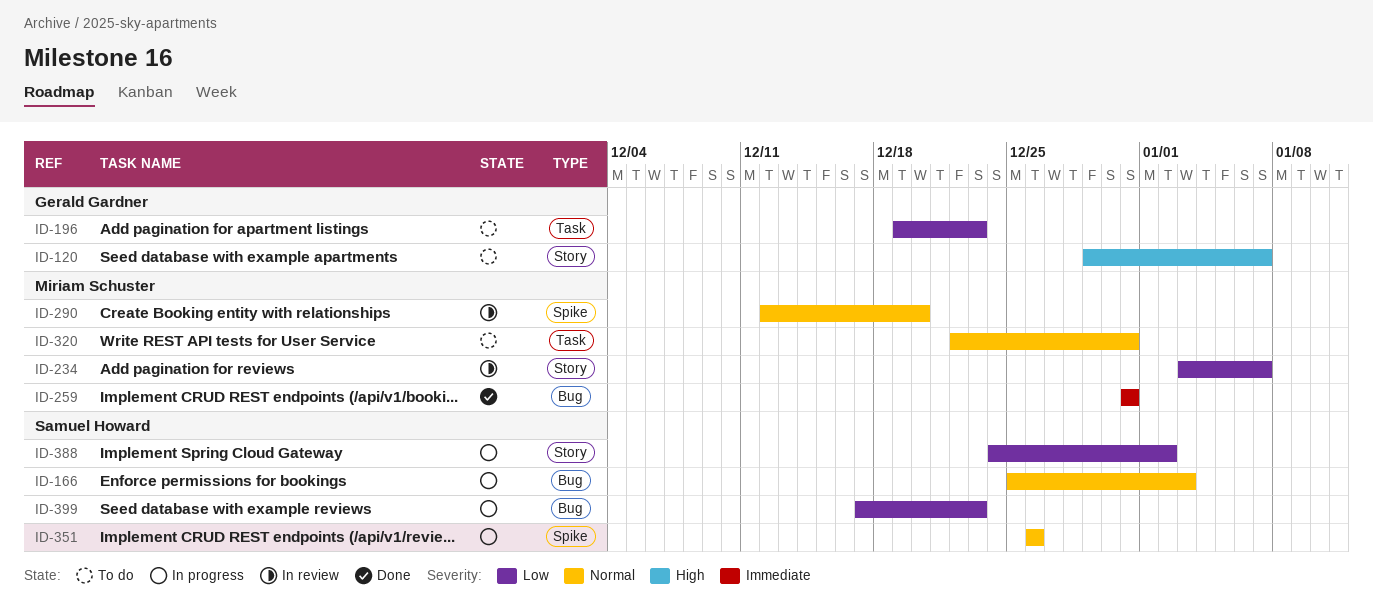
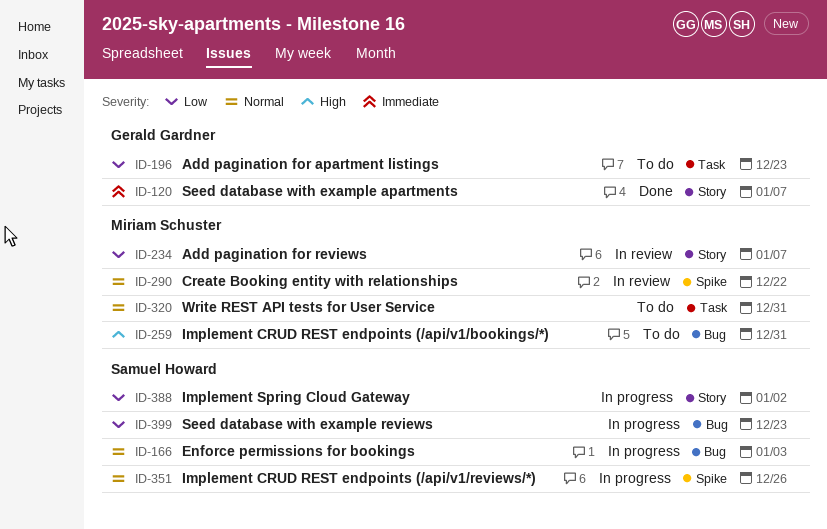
ID-120, status: To do -> Done
ID-120, priority: High -> Immediate
ID-259, status: Done -> To do
ID-259, priority: Immediate -> High
ID-290, due: Dec 20 -> Dec 22

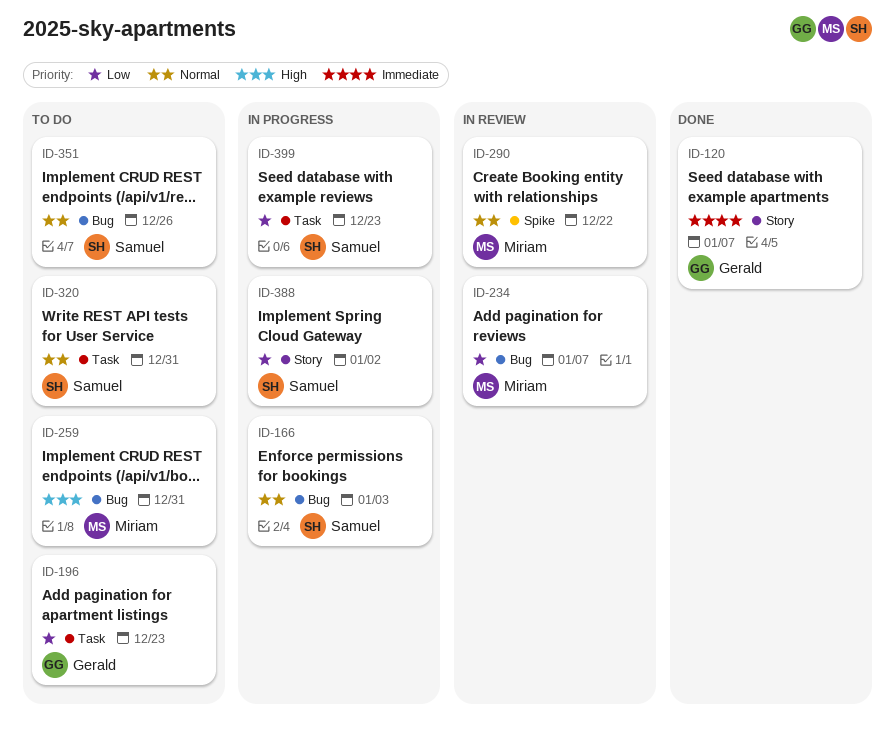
ID-234, label: Story -> Bug
ID-320, owner: Miriam Schuster -> Samuel Howard
ID-351, status: In progress -> To do
ID-351, label: Spike -> Bug
ID-399, label: Bug -> Task

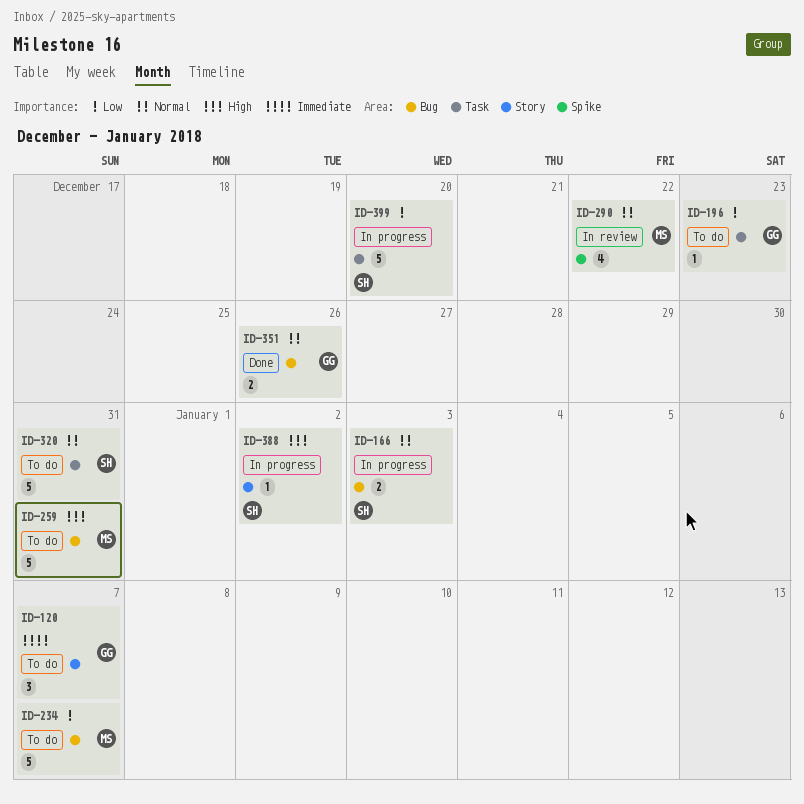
ID-120, status: Done -> To do
ID-234, status: In review -> To do
ID-351, status: To do -> Done
ID-351, owner: Samuel -> Gerald
ID-388, priority: Low -> High
ID-399, due: Dec 23 -> Dec 20

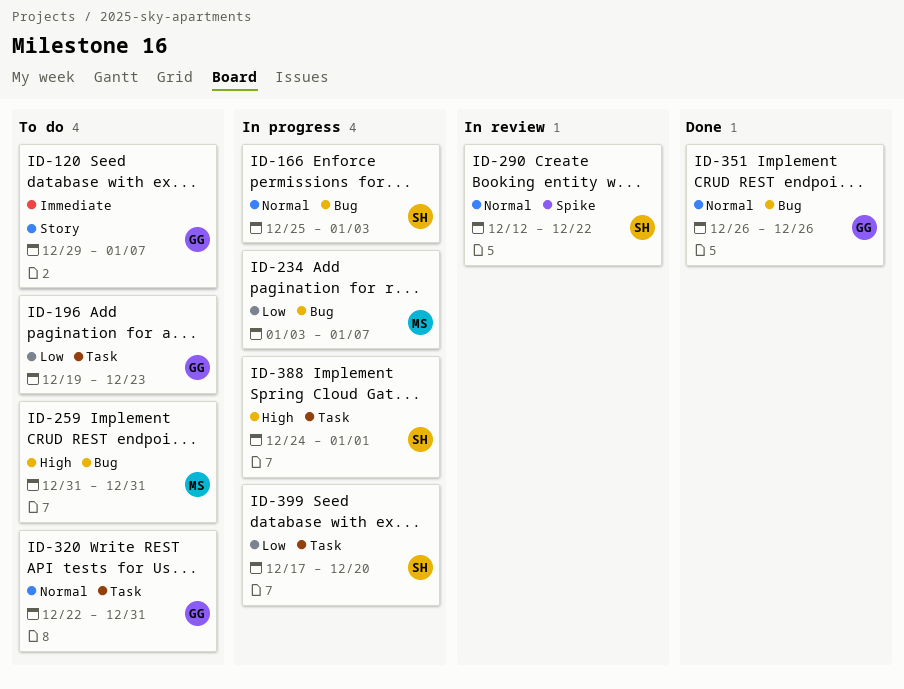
ID-234, status: To do -> In progress
ID-290, owner: MS -> SH
ID-320, owner: SH -> GG
ID-388, label: Story -> Task
ID-388, due: Jan 2 -> Jan 1

